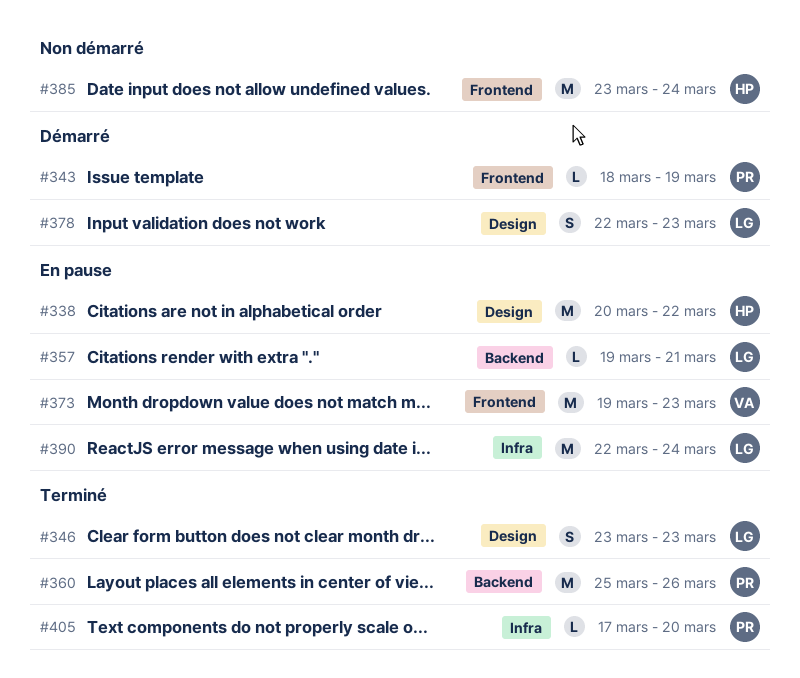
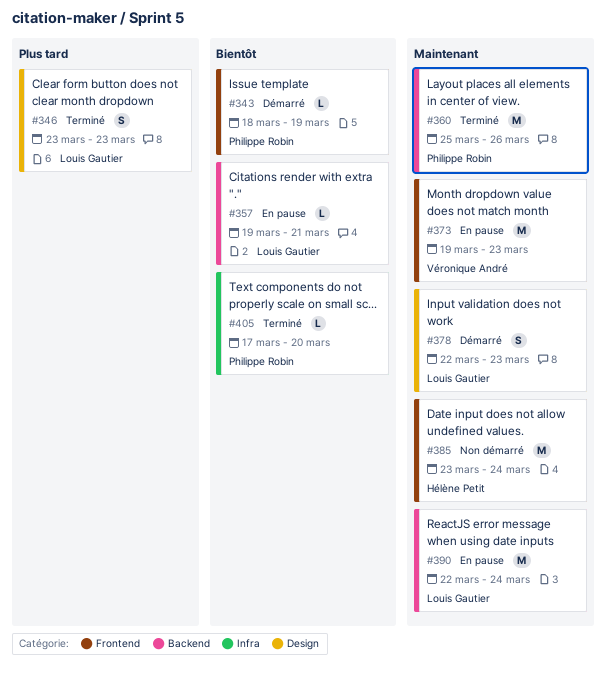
#338: present -> none
#390, label: Infra -> Backend

